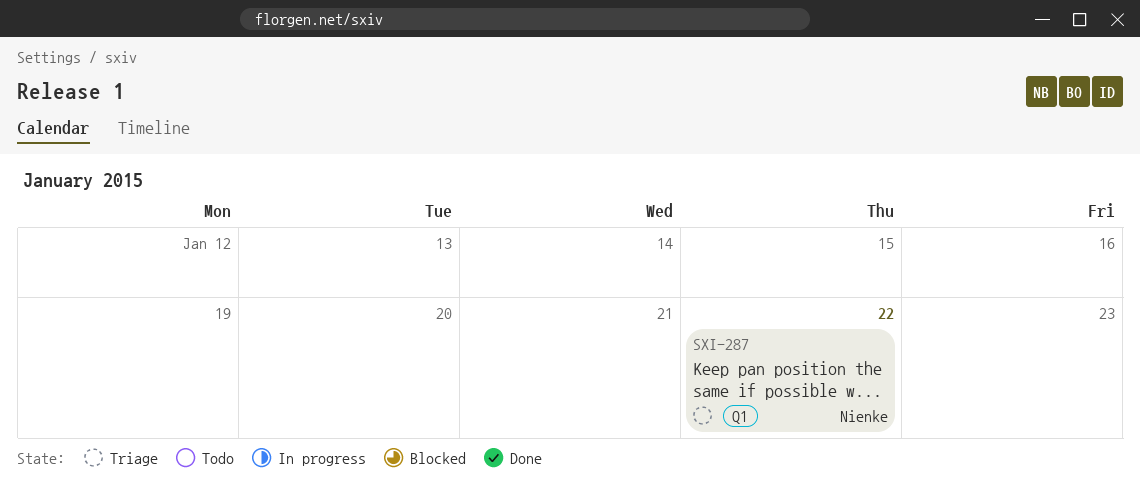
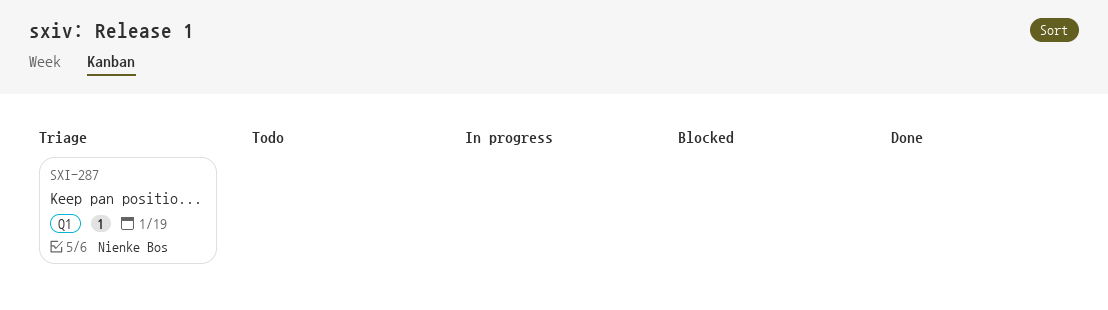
SXI-287, due: Jan 22 -> Jan 19

